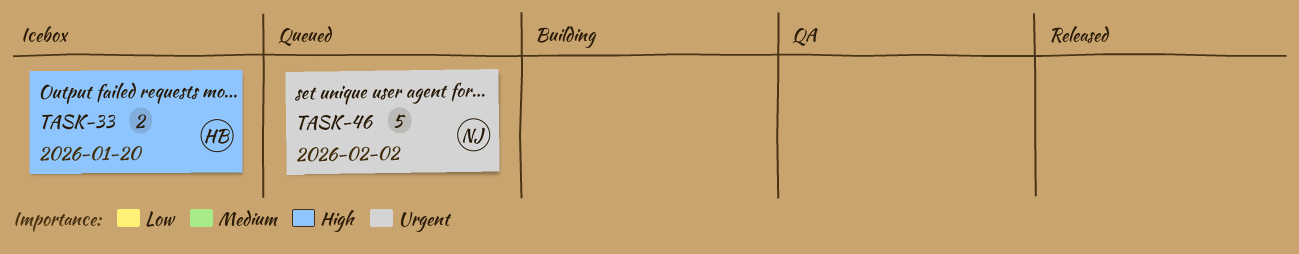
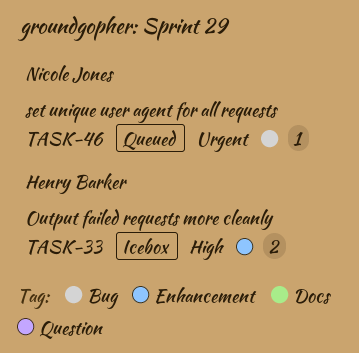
TASK-46, estimate: 5 -> 1

